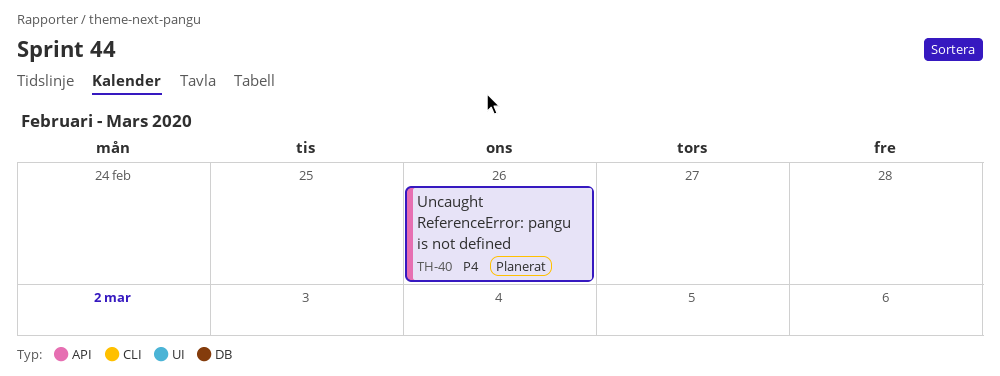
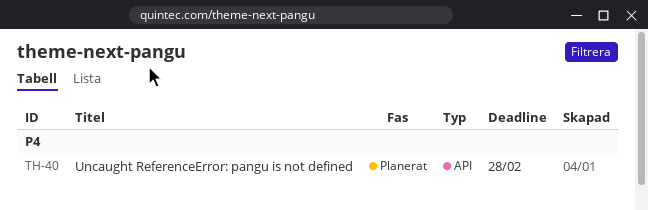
TH-40, due: Feb 26 -> Feb 28

